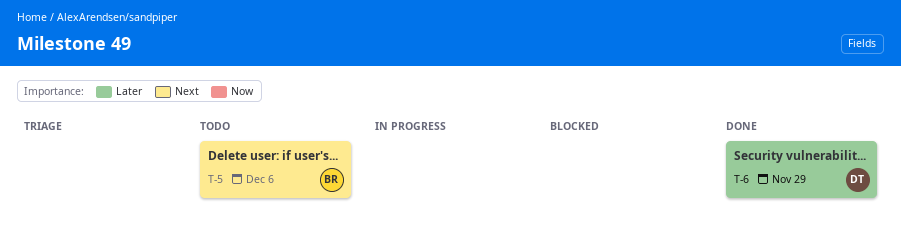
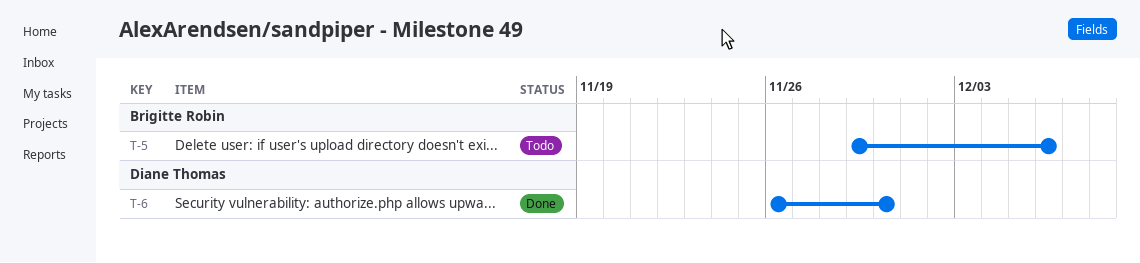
T-6, due: Nov 29 -> Nov 30

